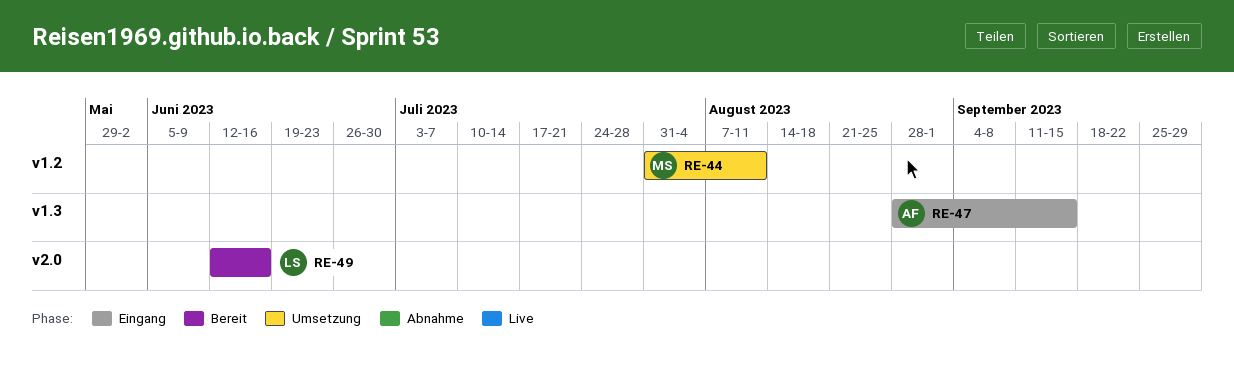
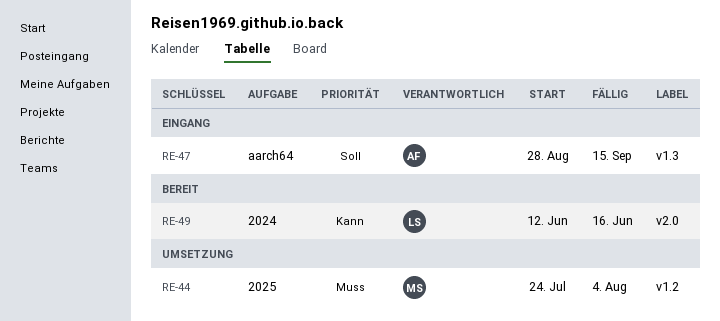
RE-44, start: Jul 31 -> Jul 24
RE-44, due: Aug 11 -> Aug 4

